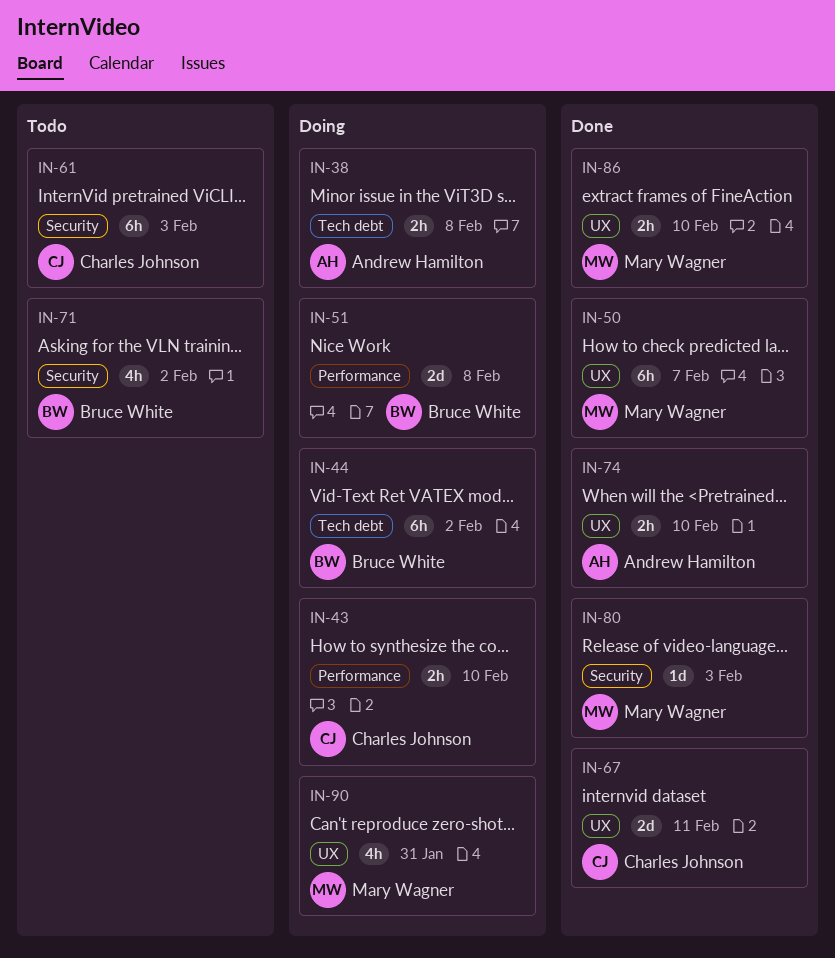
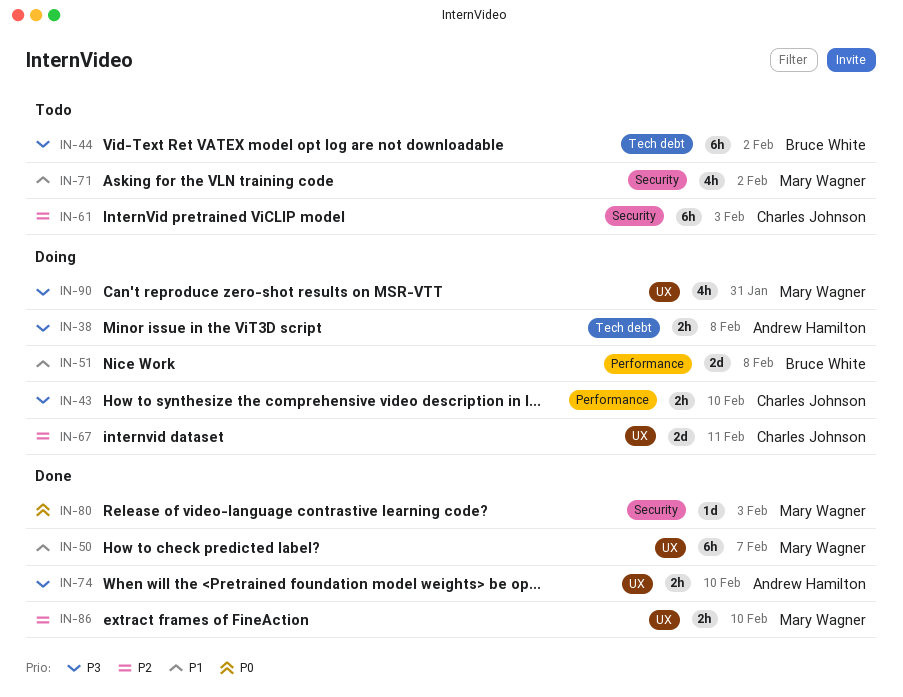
IN-44, status: Doing -> Todo
IN-67, status: Done -> Doing
IN-71, owner: Bruce White -> Mary Wagner

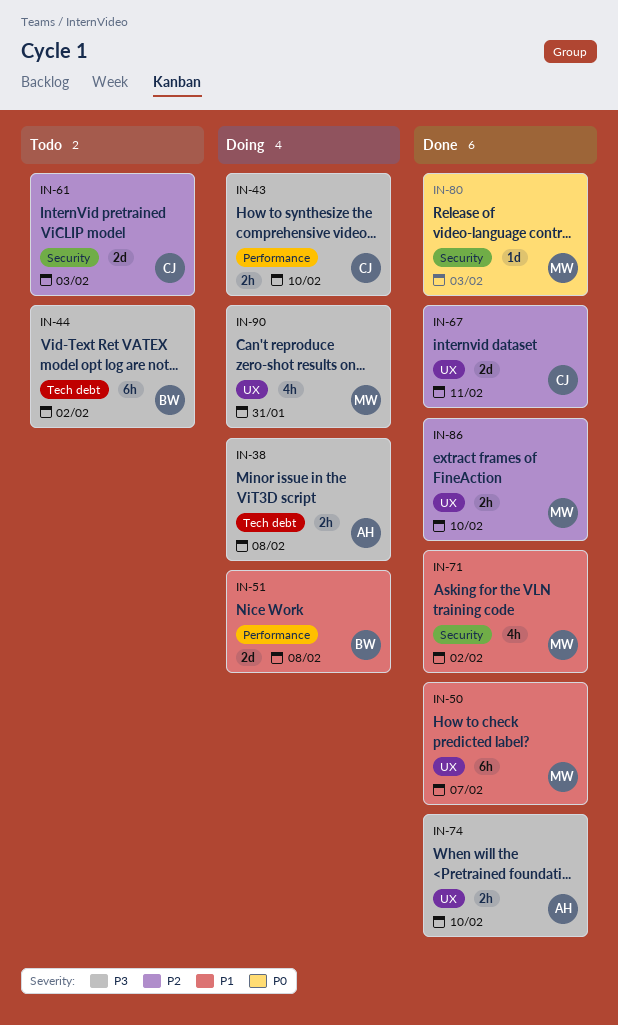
IN-61, estimate: 6h -> 2d
IN-67, status: Doing -> Done
IN-71, status: Todo -> Done

